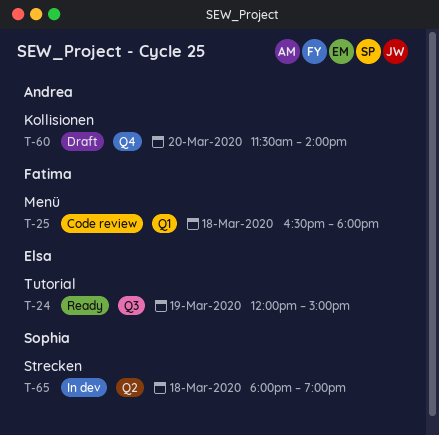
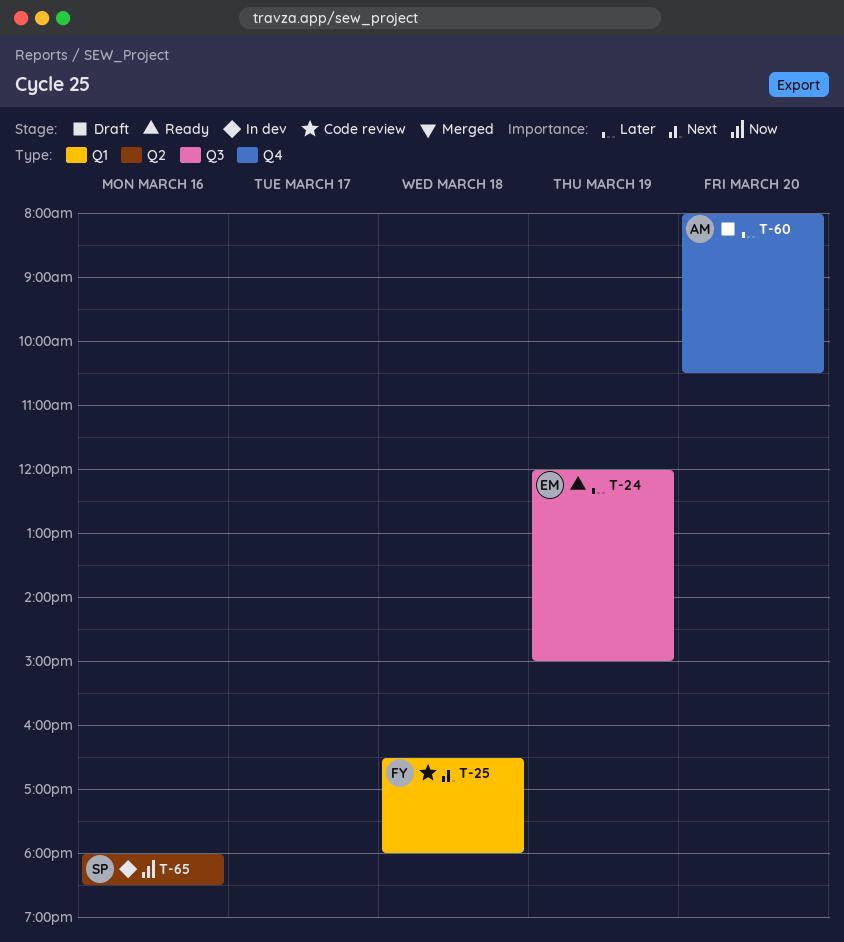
T-60, begins: 11:30 -> 08:00
T-60, ends: 14:00 -> 10:30
T-65, day: Mar 18 -> Mar 16
T-65, ends: 19:00 -> 18:30

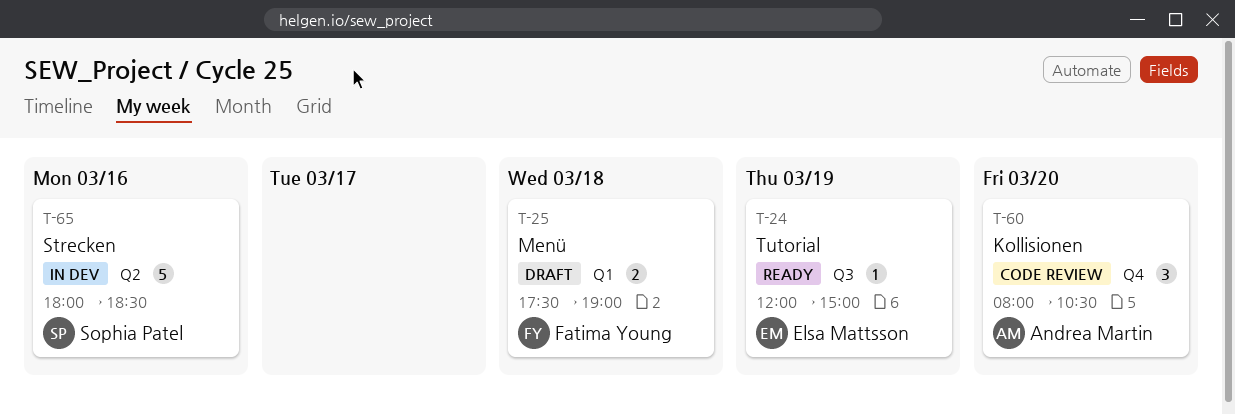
T-25, status: Code review -> Draft
T-25, begins: 16:30 -> 17:30
T-25, ends: 18:00 -> 19:00
T-60, status: Draft -> Code review

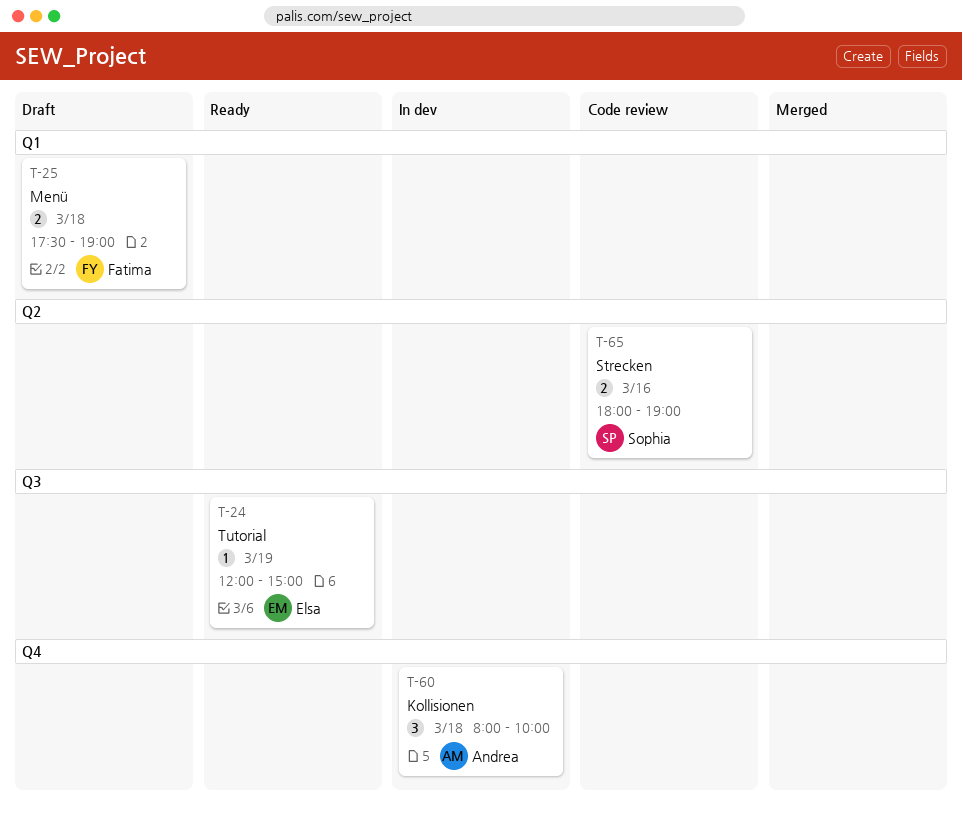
T-60, status: Code review -> In dev
T-60, day: Mar 20 -> Mar 18
T-60, ends: 10:30 -> 10:00
T-65, status: In dev -> Code review
T-65, estimate: 5 -> 2
T-65, ends: 18:30 -> 19:00

